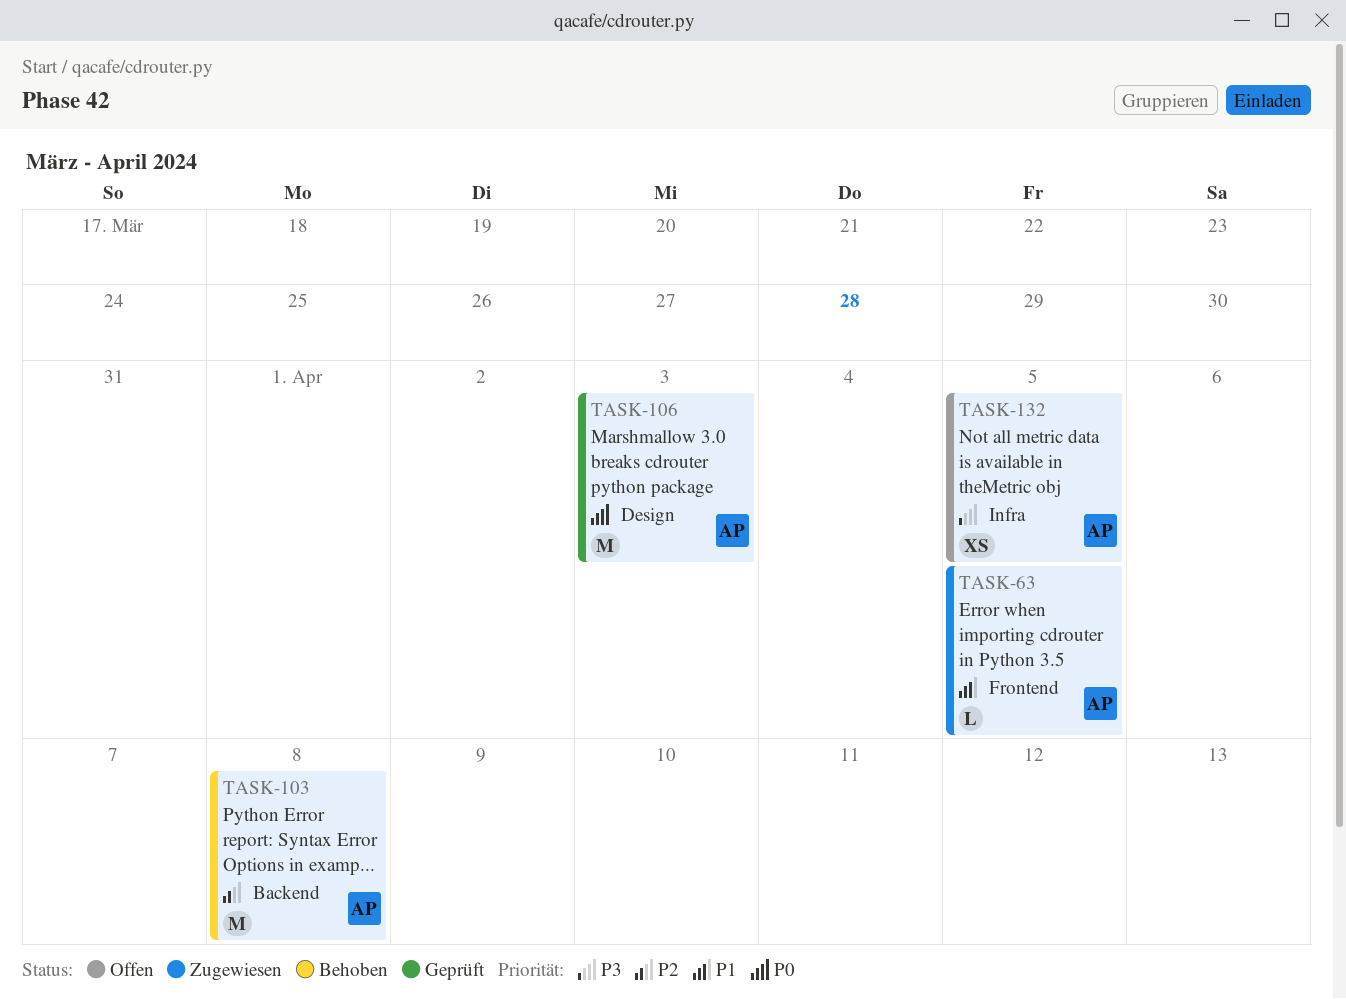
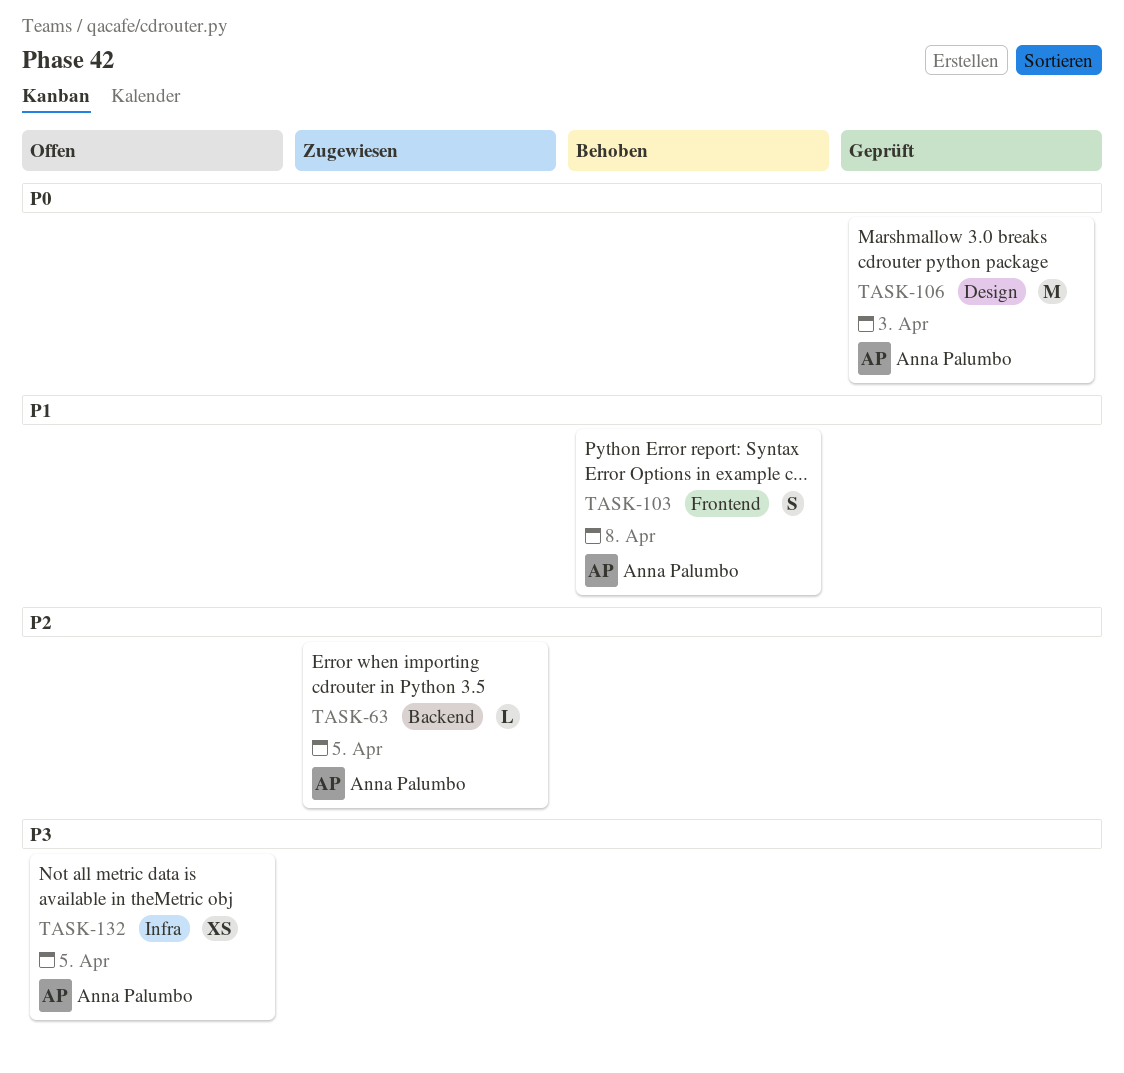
TASK-63, priority: P1 -> P2
TASK-63, label: Frontend -> Backend
TASK-103, priority: P2 -> P1
TASK-103, label: Backend -> Frontend
TASK-103, estimate: M -> S

